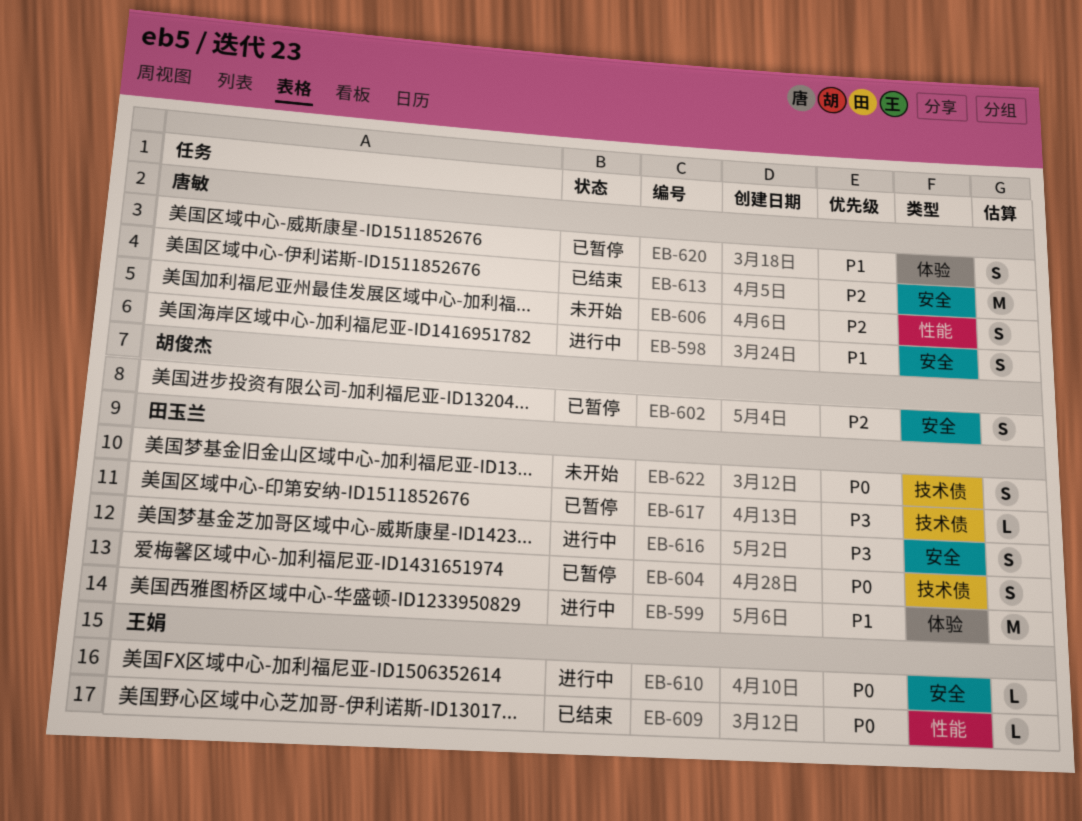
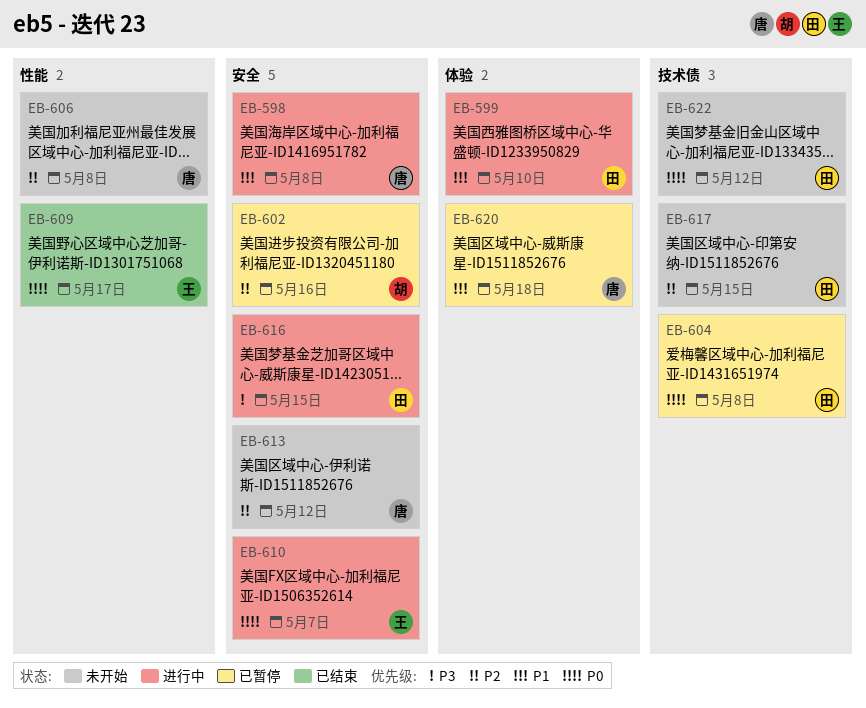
EB-613, status: 已结束 -> 未开始
EB-617, status: 已暂停 -> 未开始
EB-617, priority: P3 -> P2

